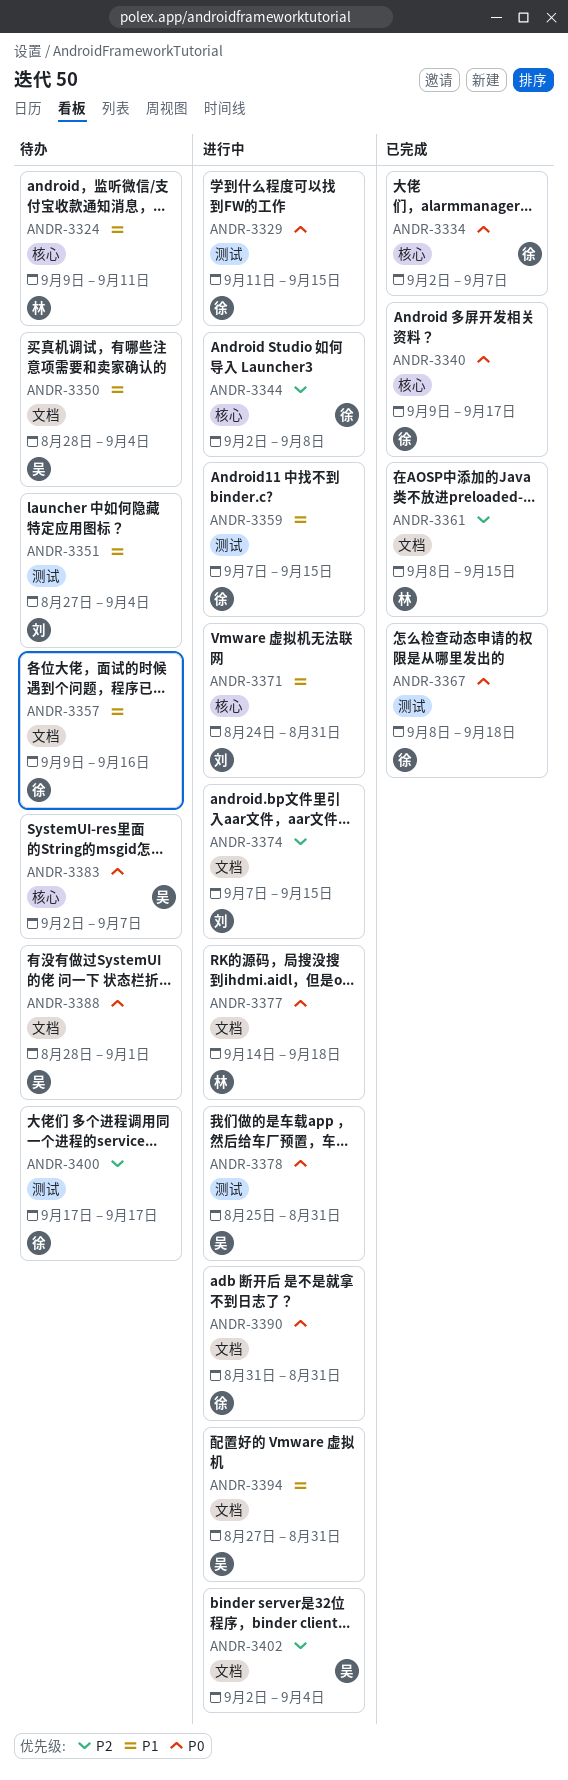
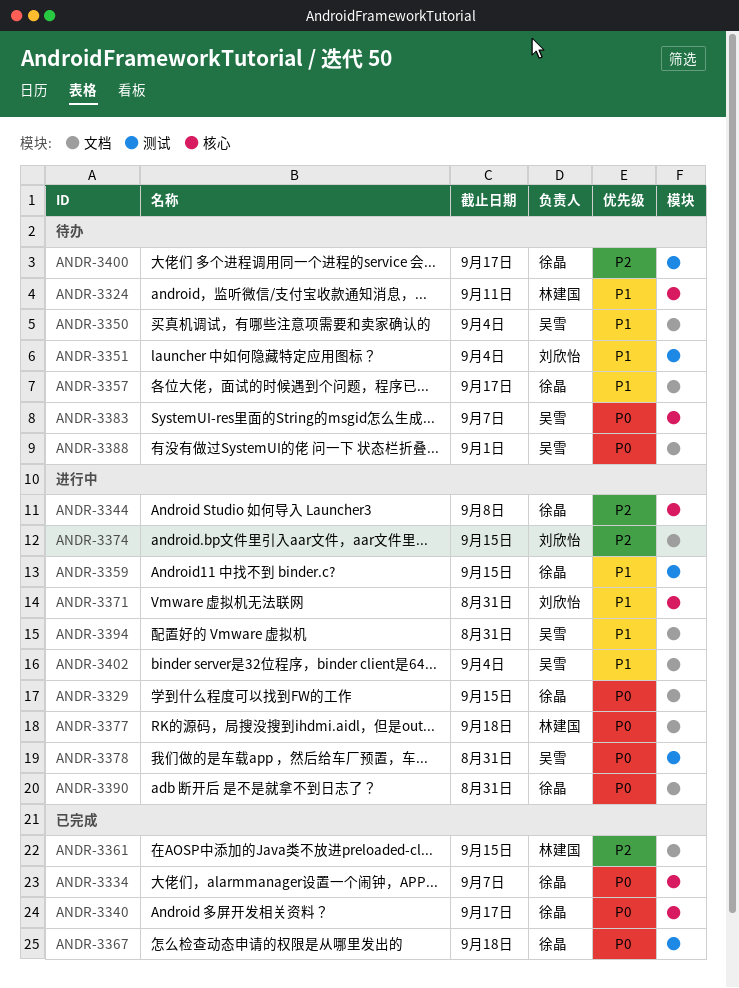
ANDR-3329, label: 测试 -> 文档
ANDR-3357, due: Sep 16 -> Sep 17
ANDR-3402, priority: P2 -> P1

